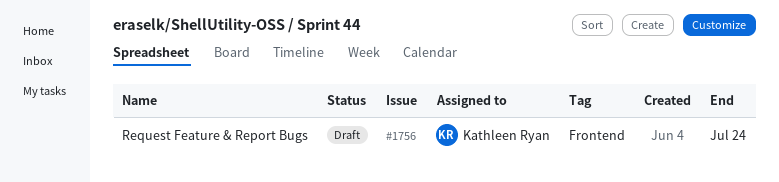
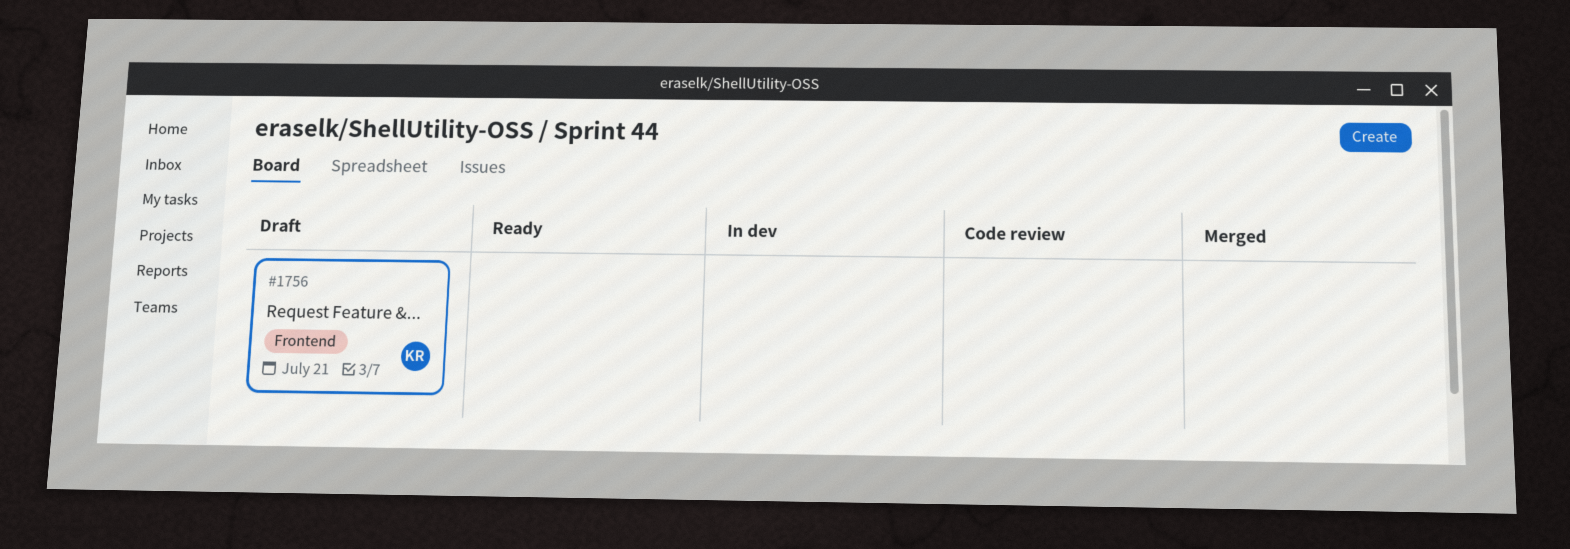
#1756, due: Jul 24 -> Jul 21

